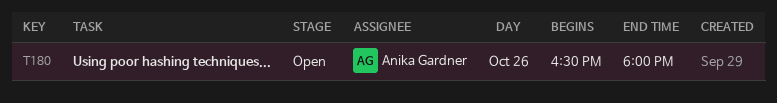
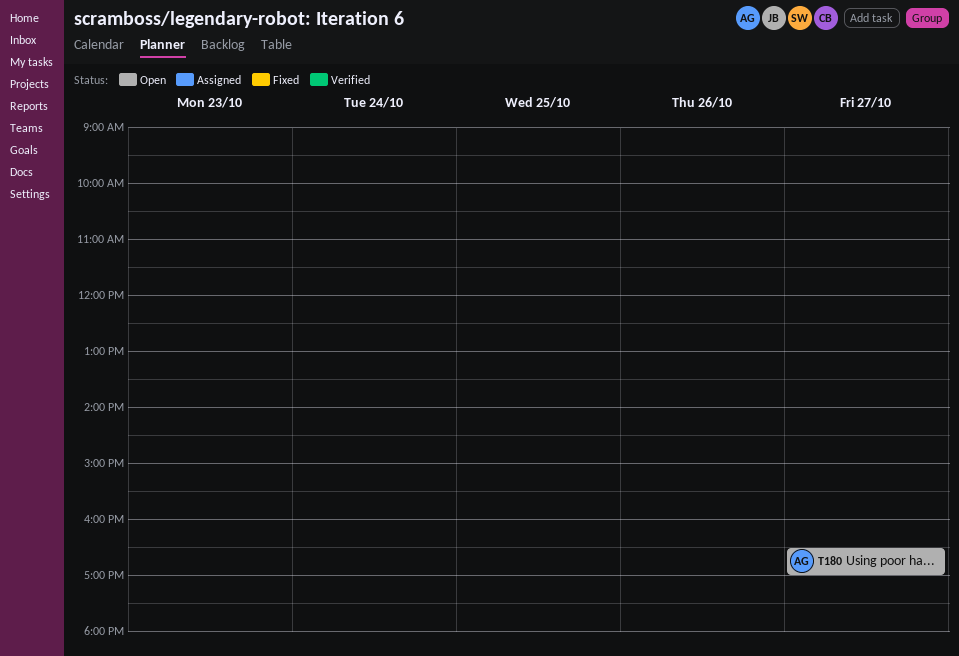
T180, day: Oct 26 -> Oct 27
T180, ends: 18:00 -> 17:00

